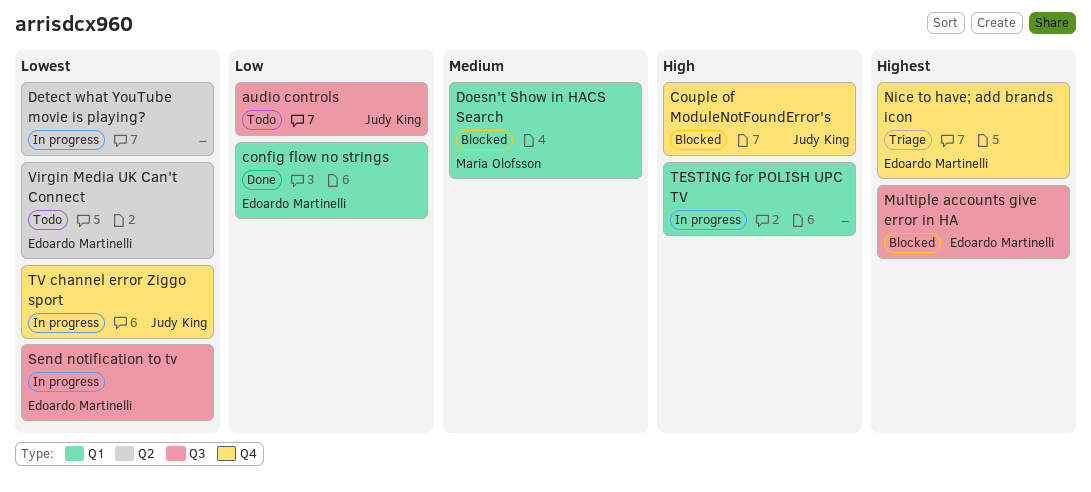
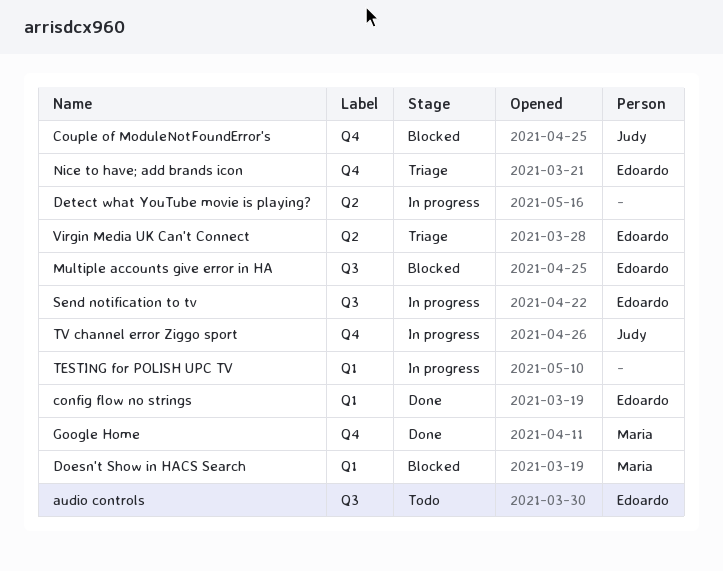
audio controls, owner: Judy King -> Edoardo Martinelli
Google Home: none -> present
Virgin Media UK Can't Connect, status: Todo -> Triage

